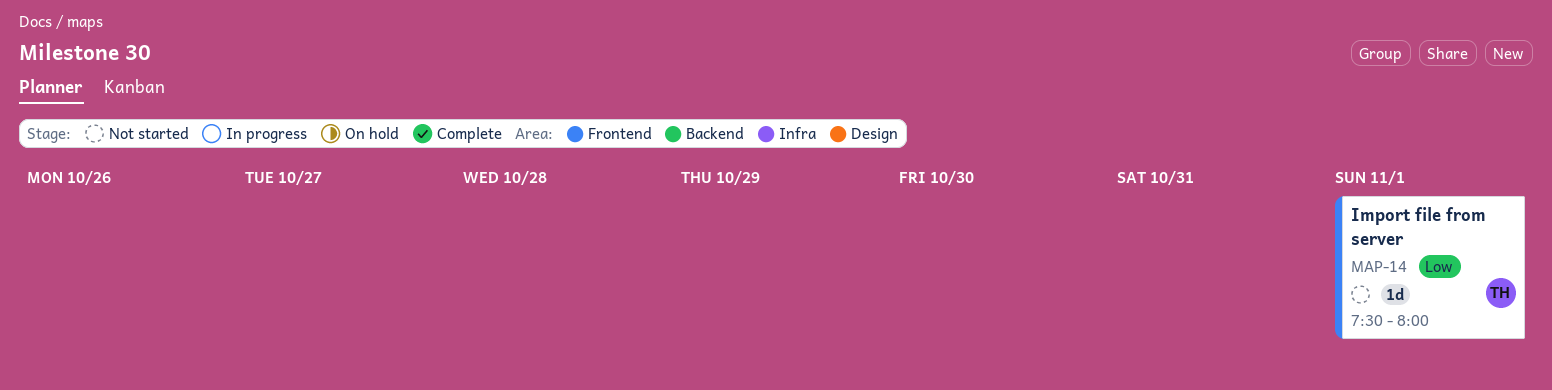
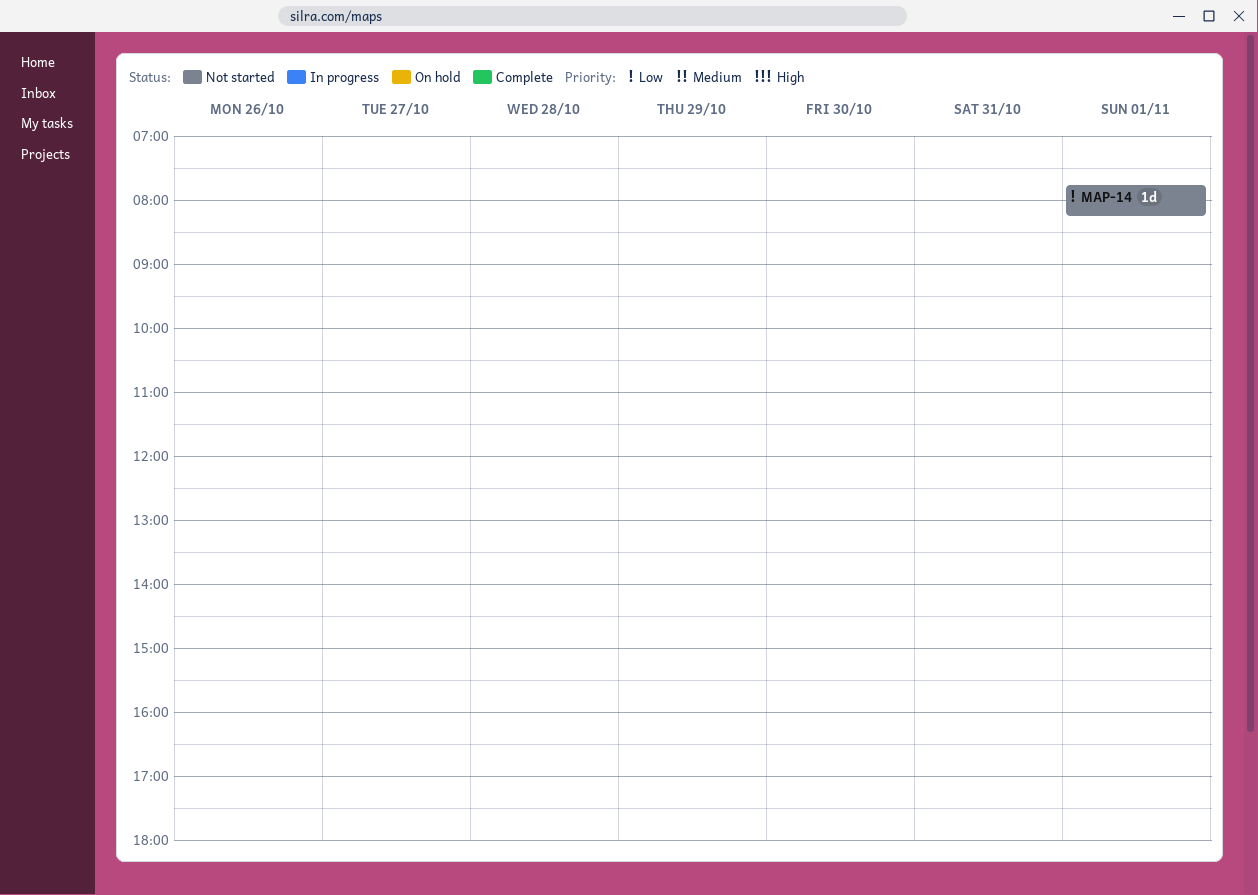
MAP-14, begins: 07:30 -> 07:45
MAP-14, ends: 08:00 -> 08:15

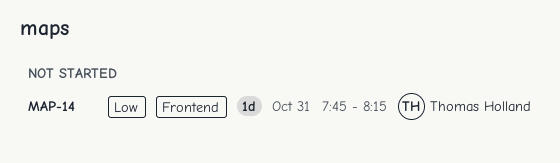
MAP-14, day: Nov 1 -> Oct 31

